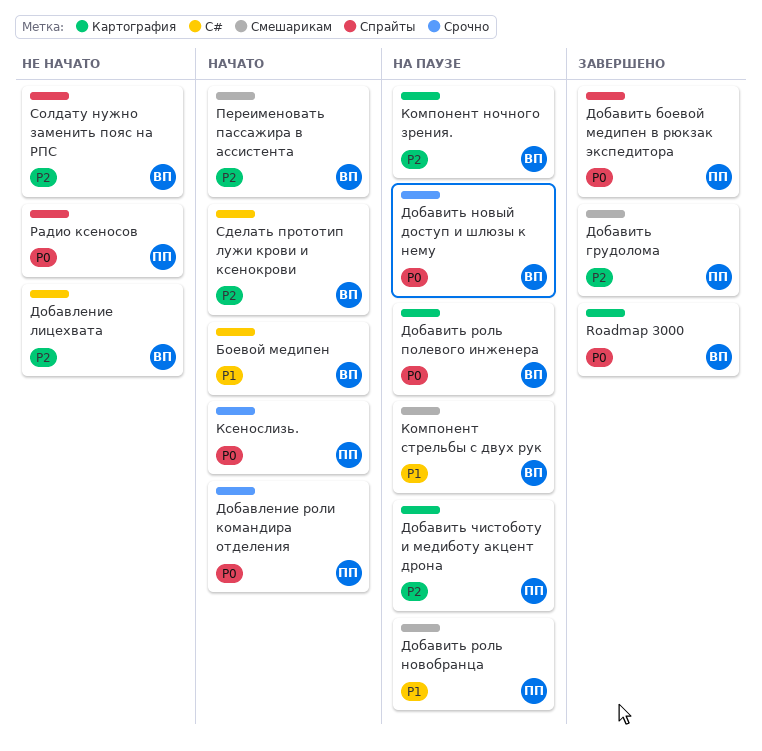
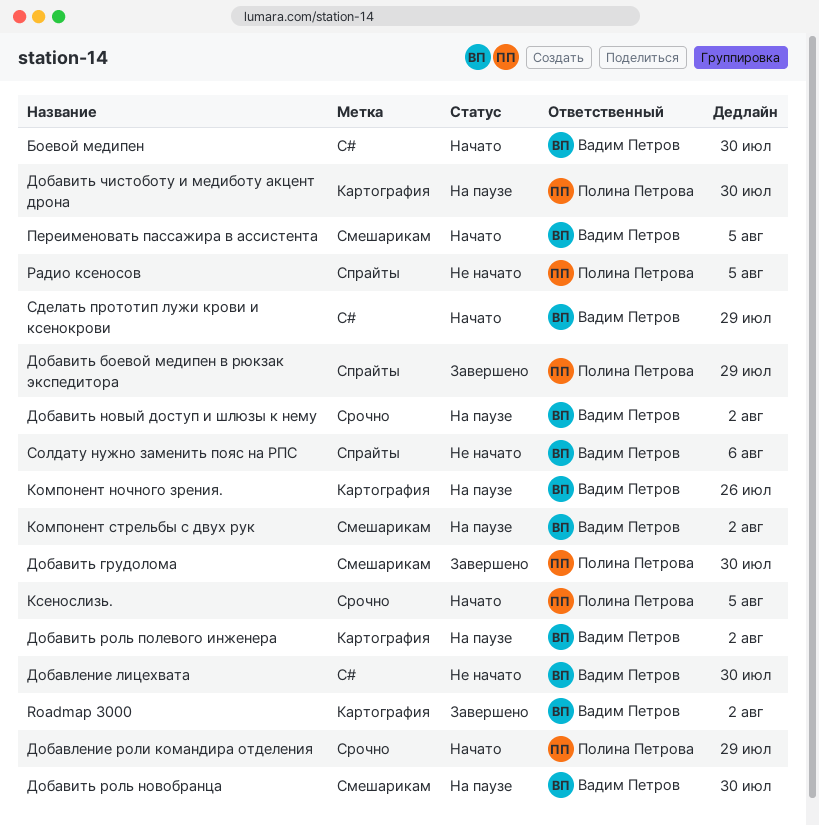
Добавить роль новобранца, owner: Полина Петрова -> Вадим Петров

